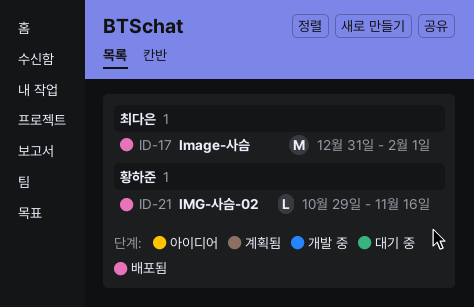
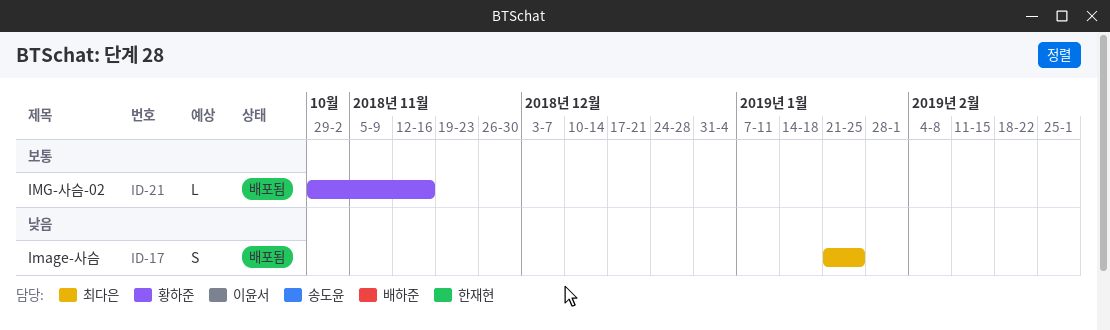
ID-17, estimate: M -> S
ID-17, start: Dec 31 -> Jan 21
ID-17, due: Feb 1 -> Jan 25

